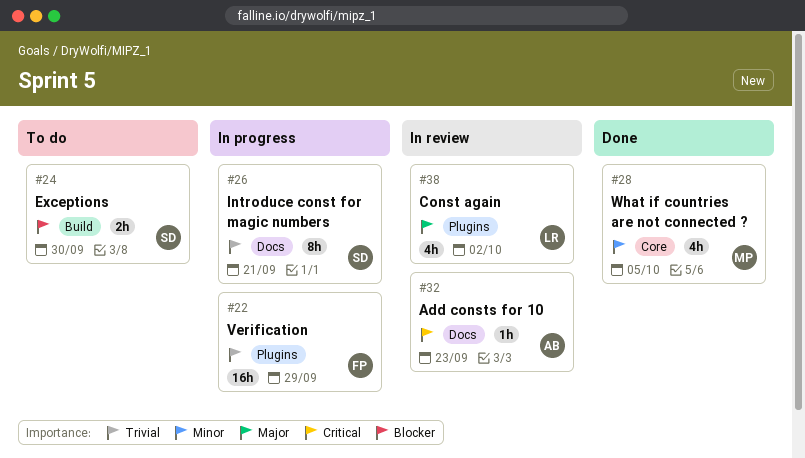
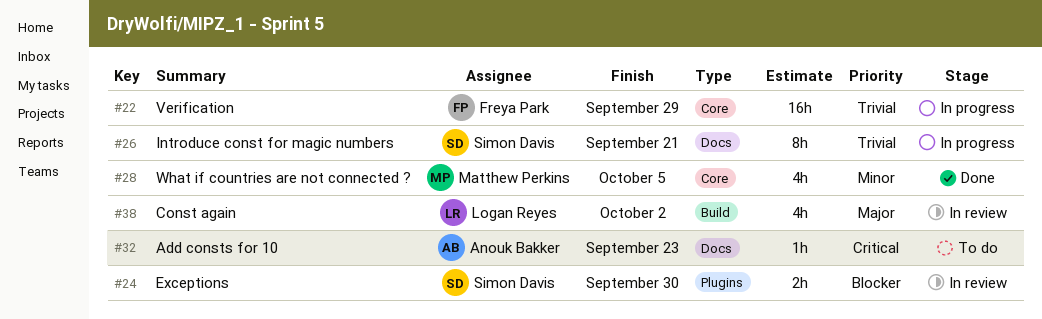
#22, label: Plugins -> Core
#24, status: To do -> In review
#24, label: Build -> Plugins
#32, status: In review -> To do
#38, label: Plugins -> Build

